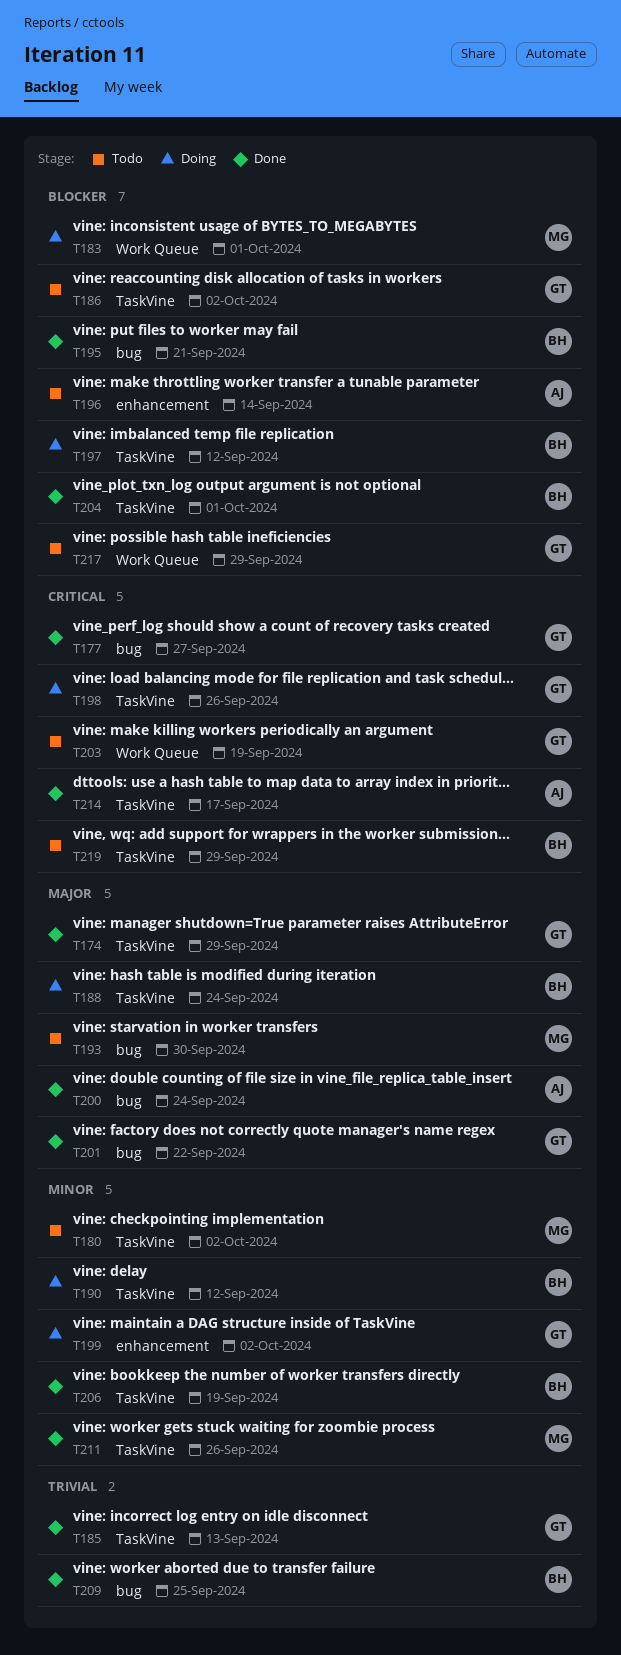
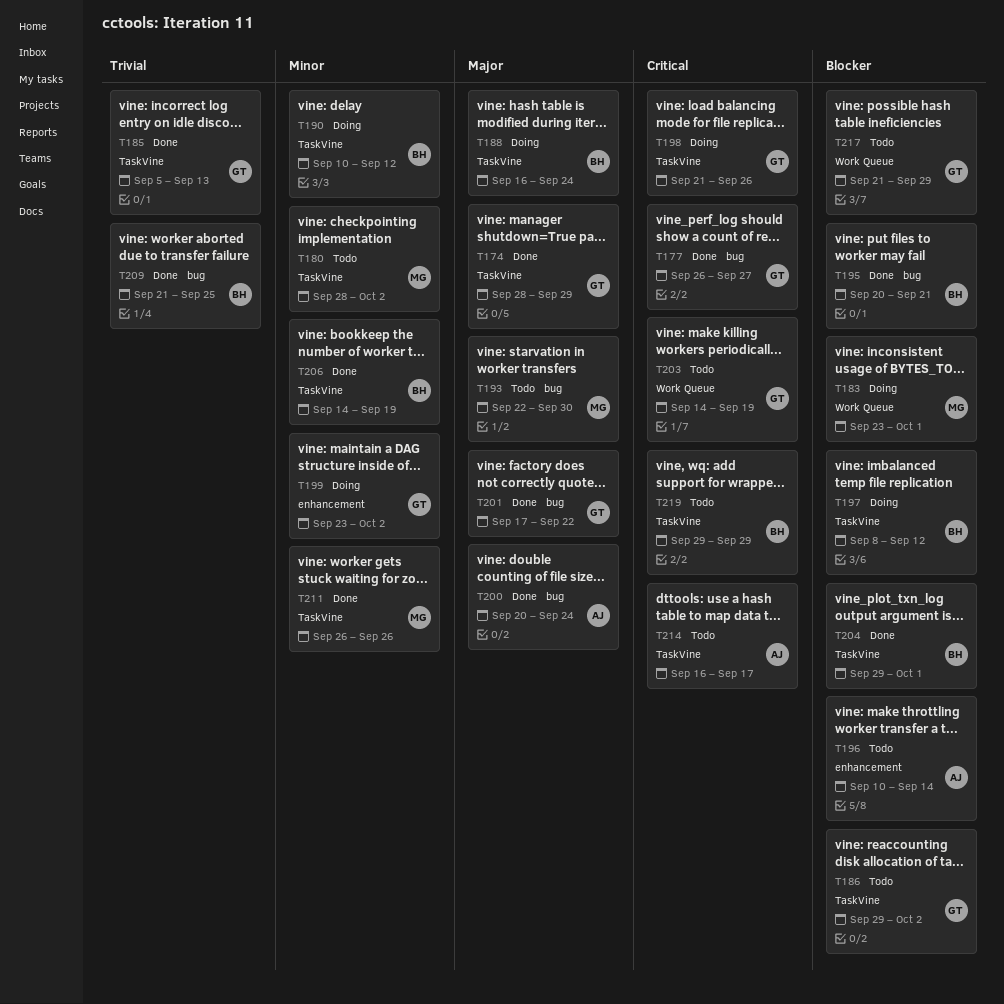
T214, status: Done -> Todo

